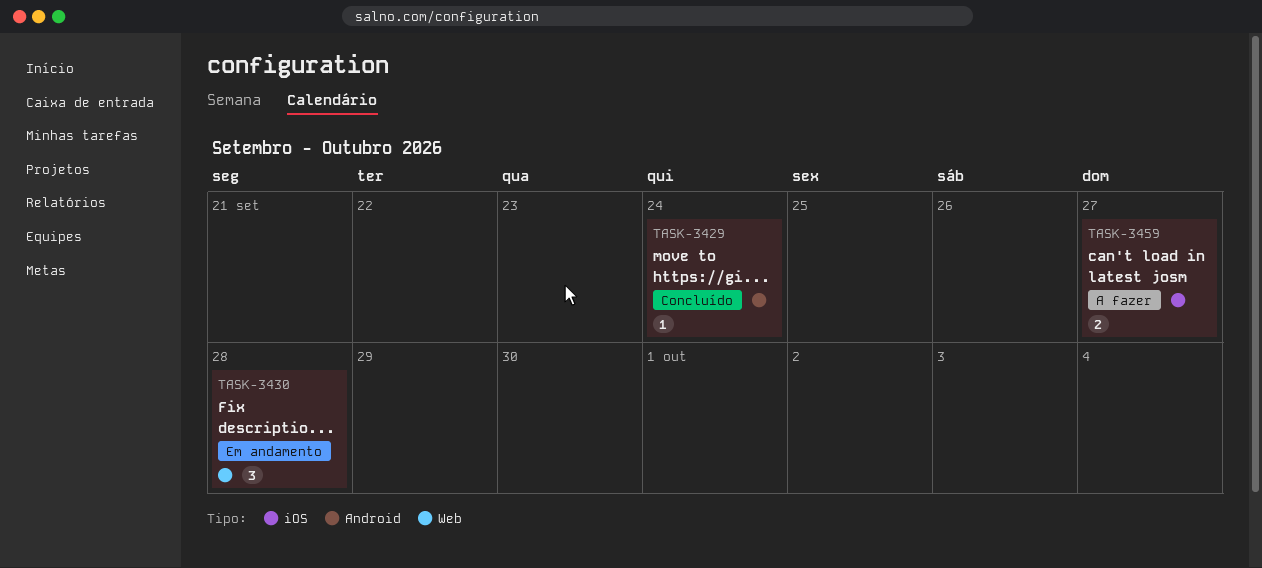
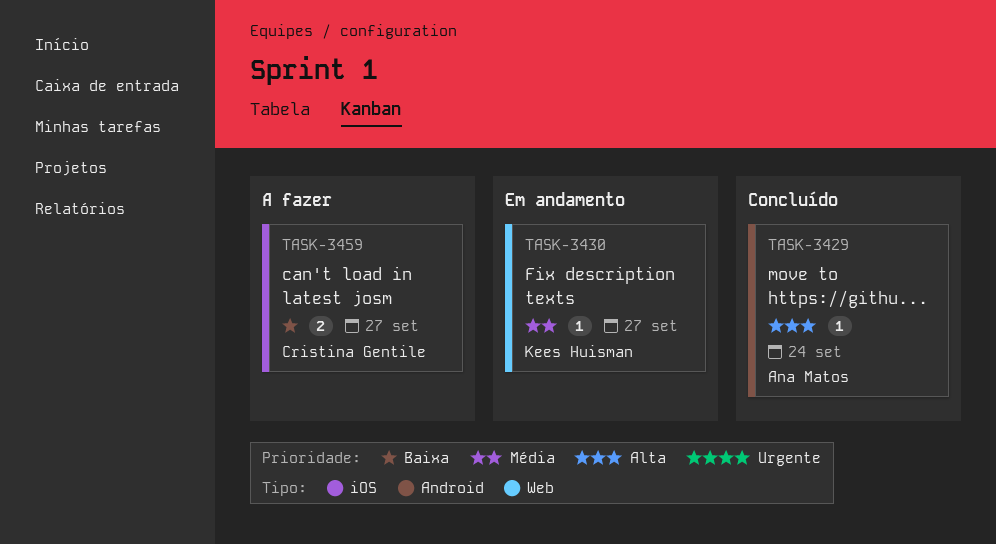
TASK-3430, estimate: 3 -> 1
TASK-3430, due: Sep 28 -> Sep 27

